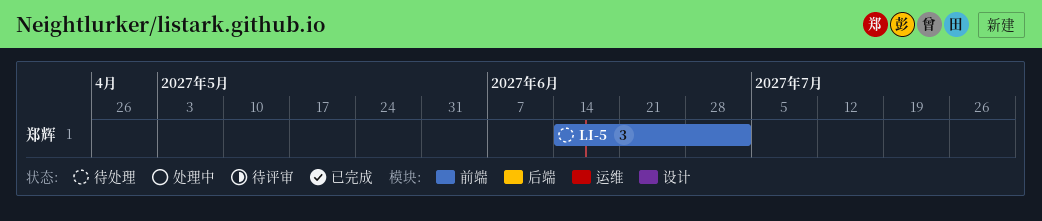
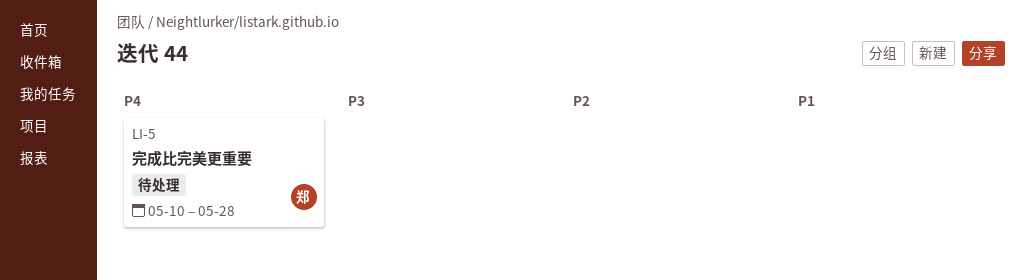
LI-5, start: Jun 14 -> May 10
LI-5, due: Jul 2 -> May 28

